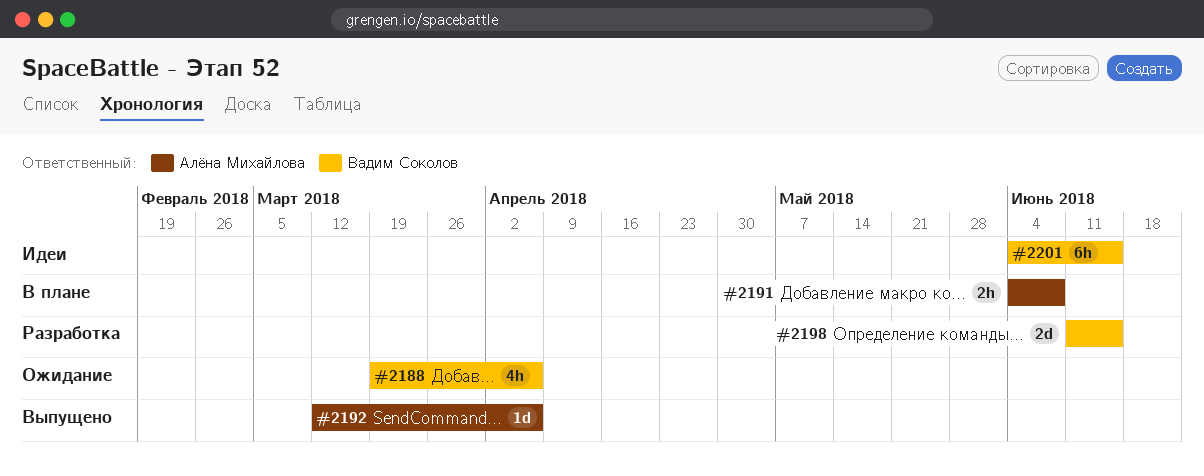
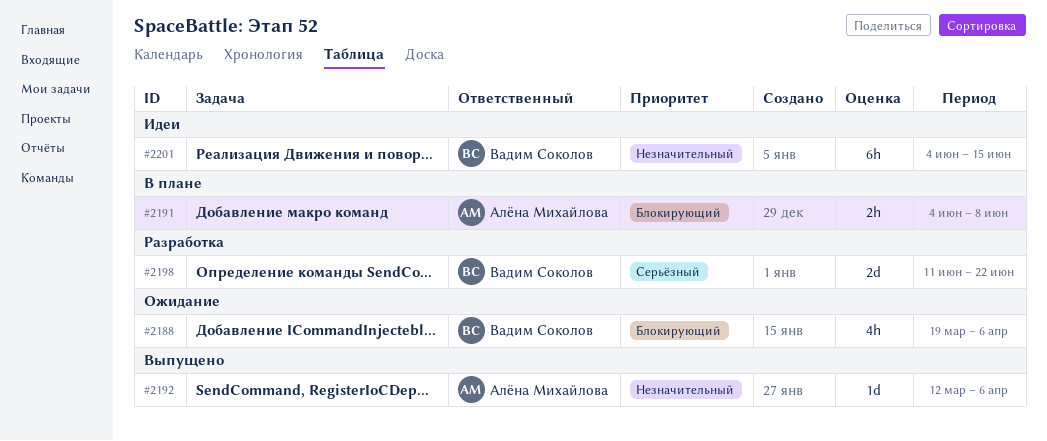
#2198, due: Jun 15 -> Jun 22

